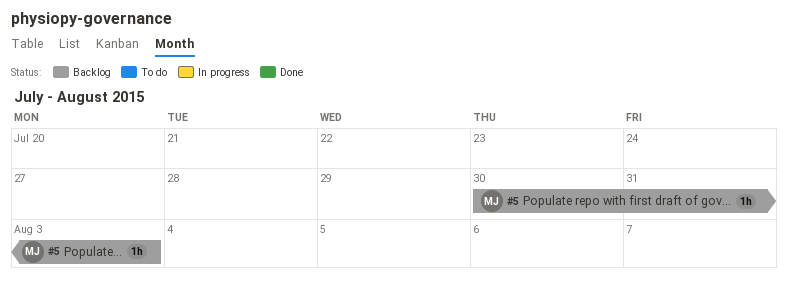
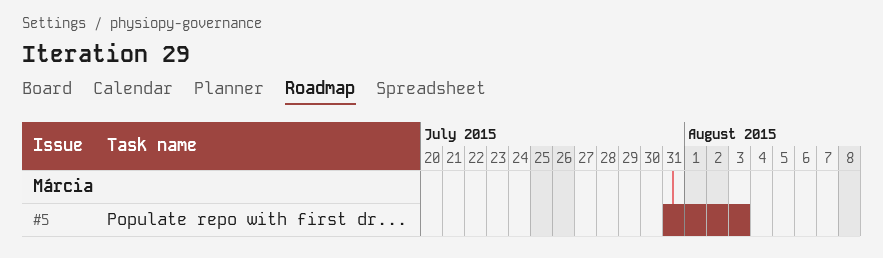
#5, start: Jul 30 -> Jul 31

